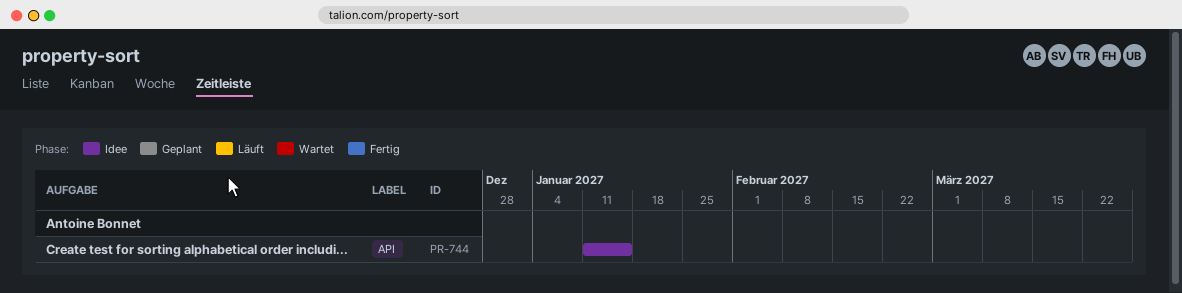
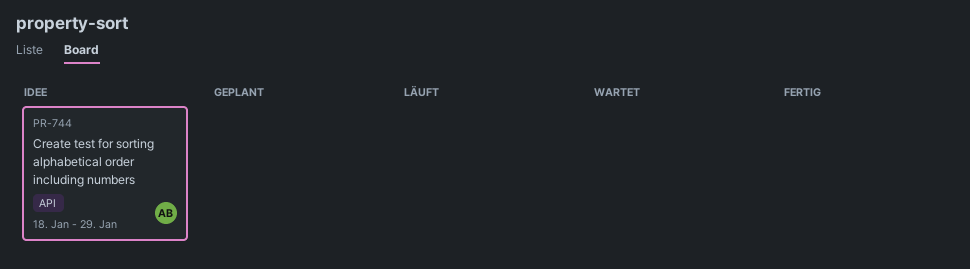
PR-744, start: Jan 11 -> Jan 18
PR-744, due: Jan 15 -> Jan 29

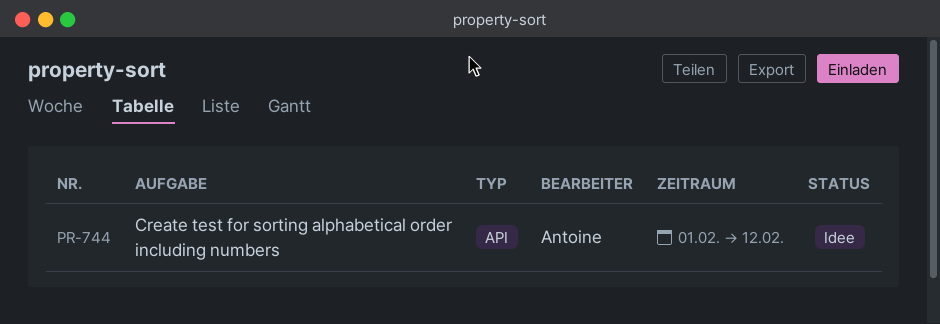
PR-744, start: Jan 18 -> Feb 1
PR-744, due: Jan 29 -> Feb 12

